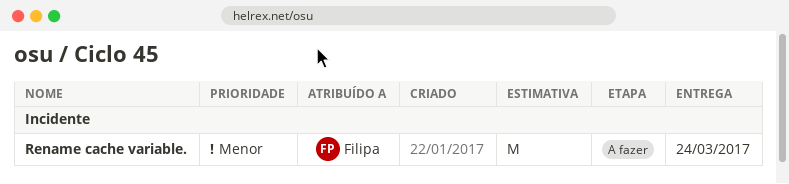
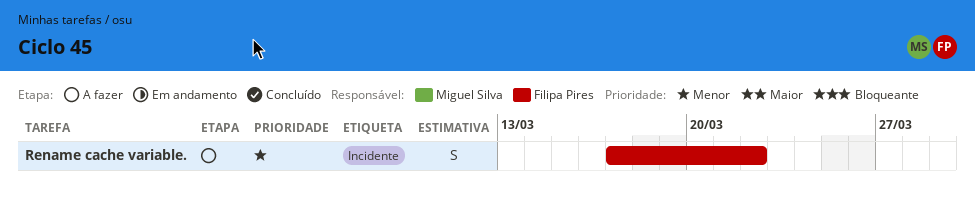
Rename cache variable., estimate: M -> S
Rename cache variable., due: Mar 24 -> Mar 22

